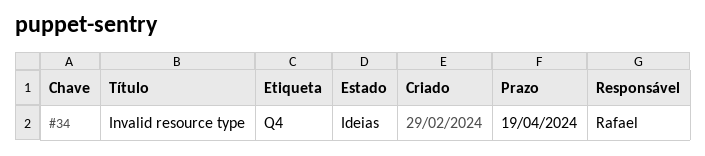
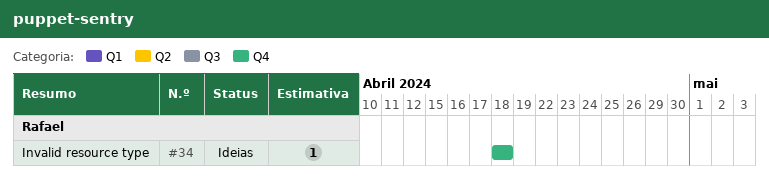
#34, due: Apr 19 -> Apr 18

